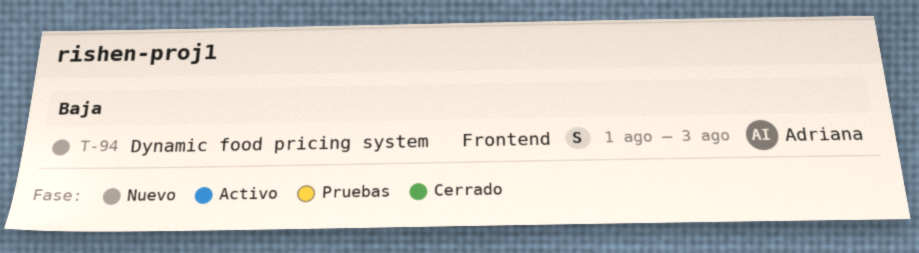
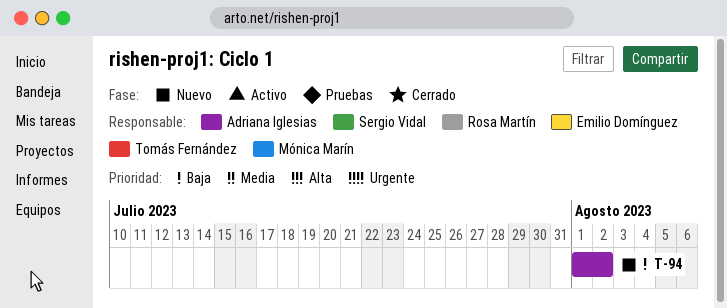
T-94, due: Aug 3 -> Aug 2

